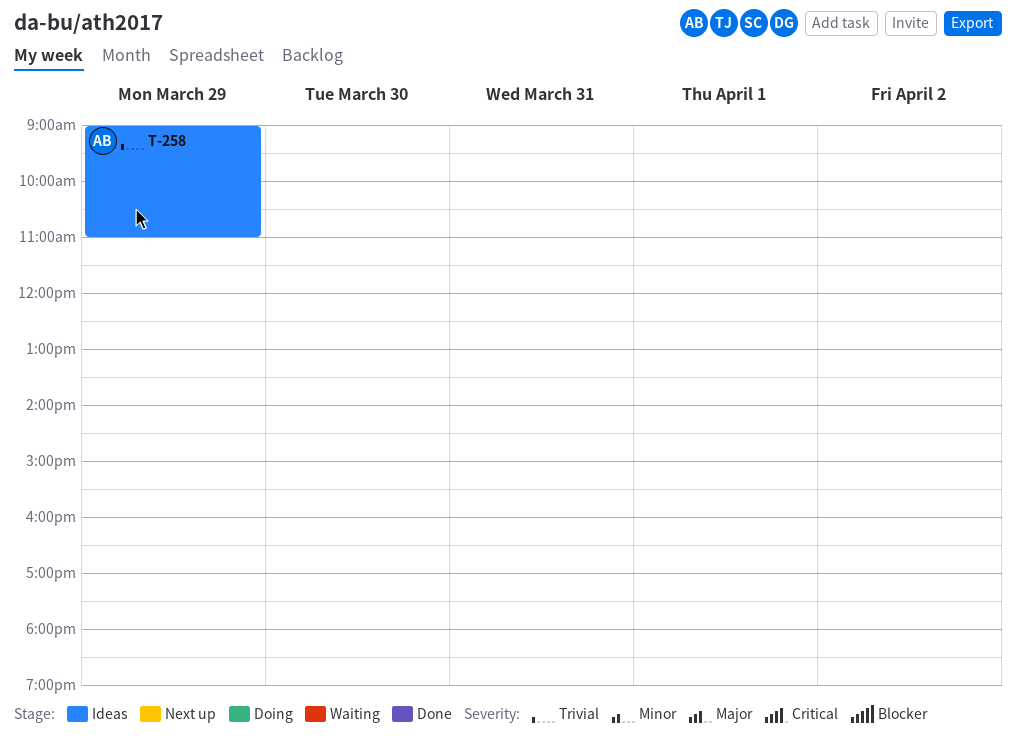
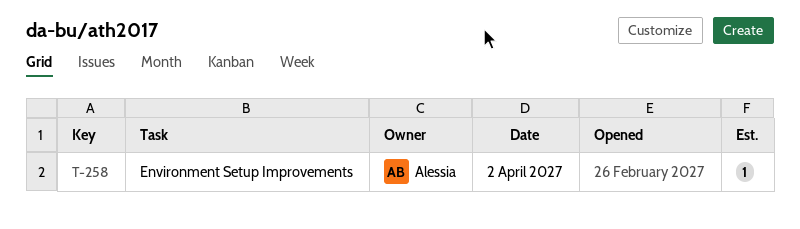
T-258, day: Mar 29 -> Apr 2

